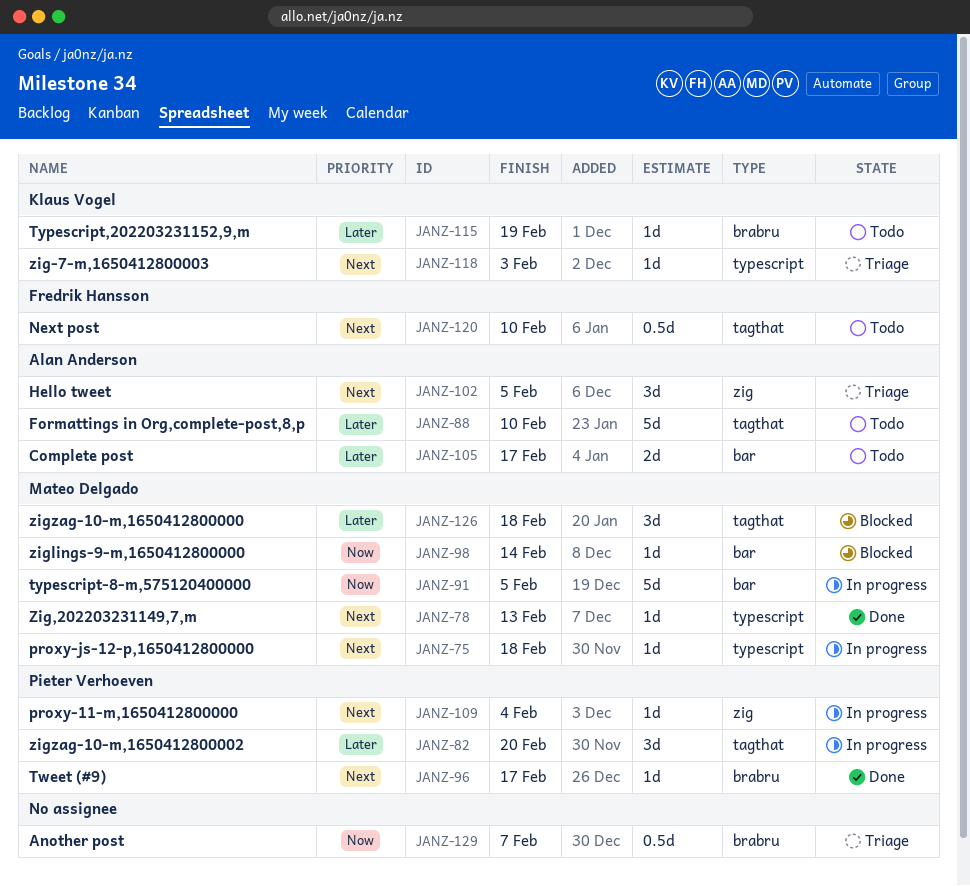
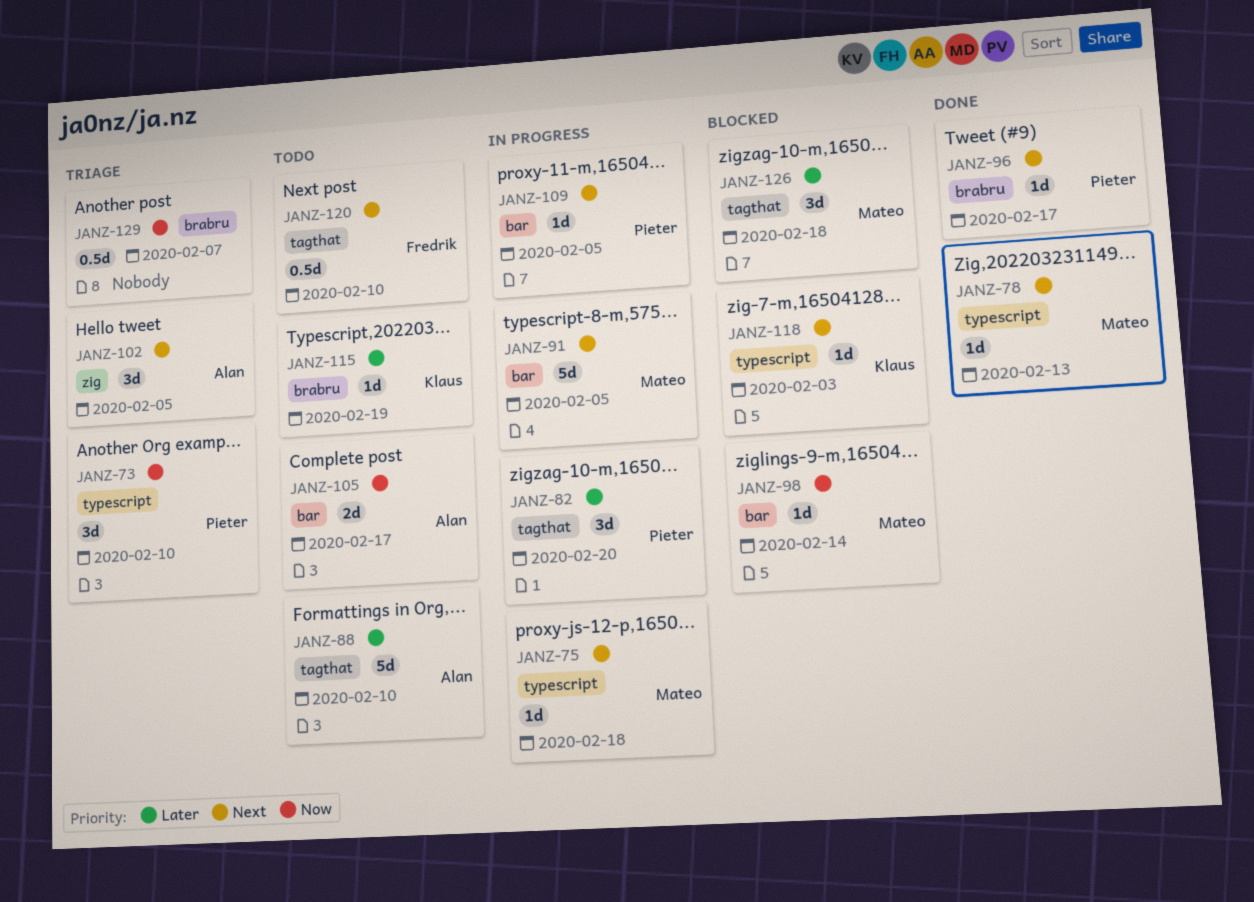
JANZ-73: none -> present
JANZ-91, priority: Now -> Next
JANZ-105, priority: Later -> Now
JANZ-109, label: zig -> bar
JANZ-109, due: Feb 4 -> Feb 5
JANZ-118, status: Triage -> Blocked

